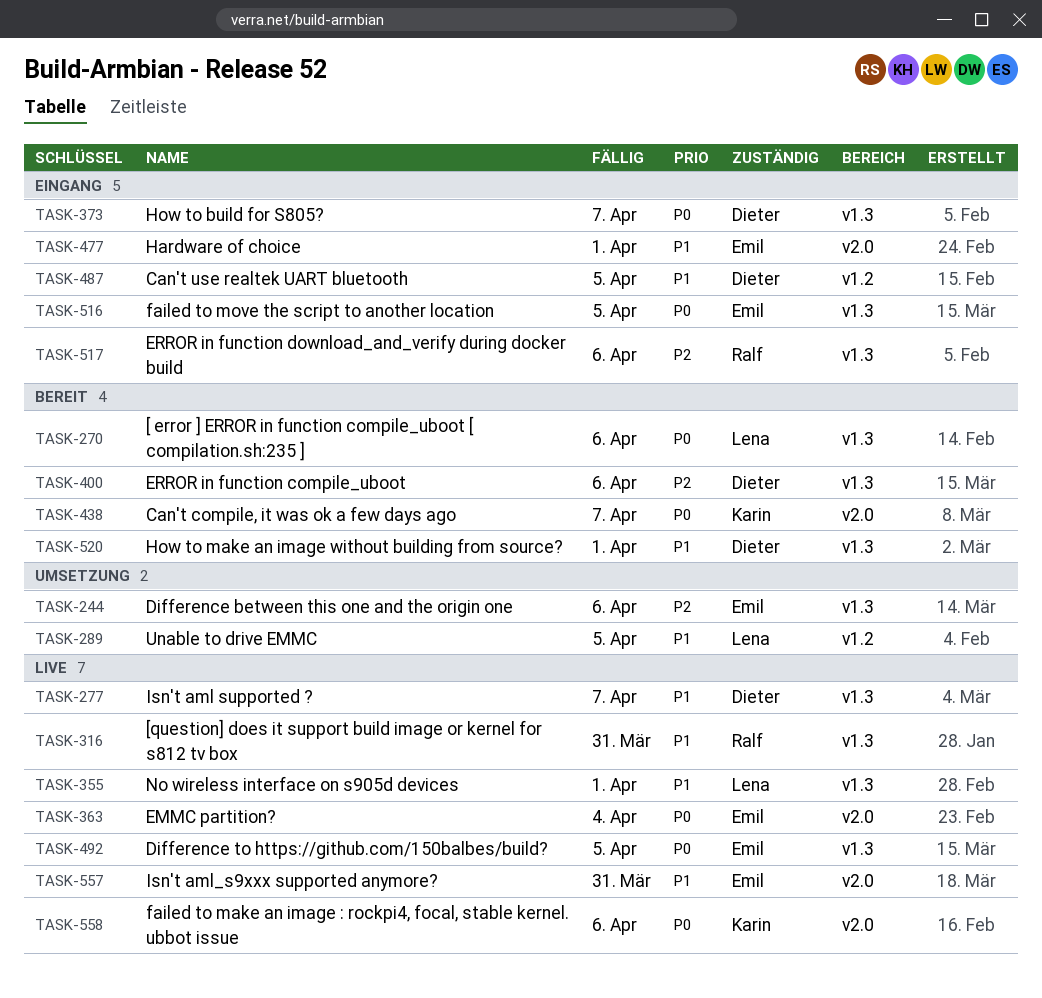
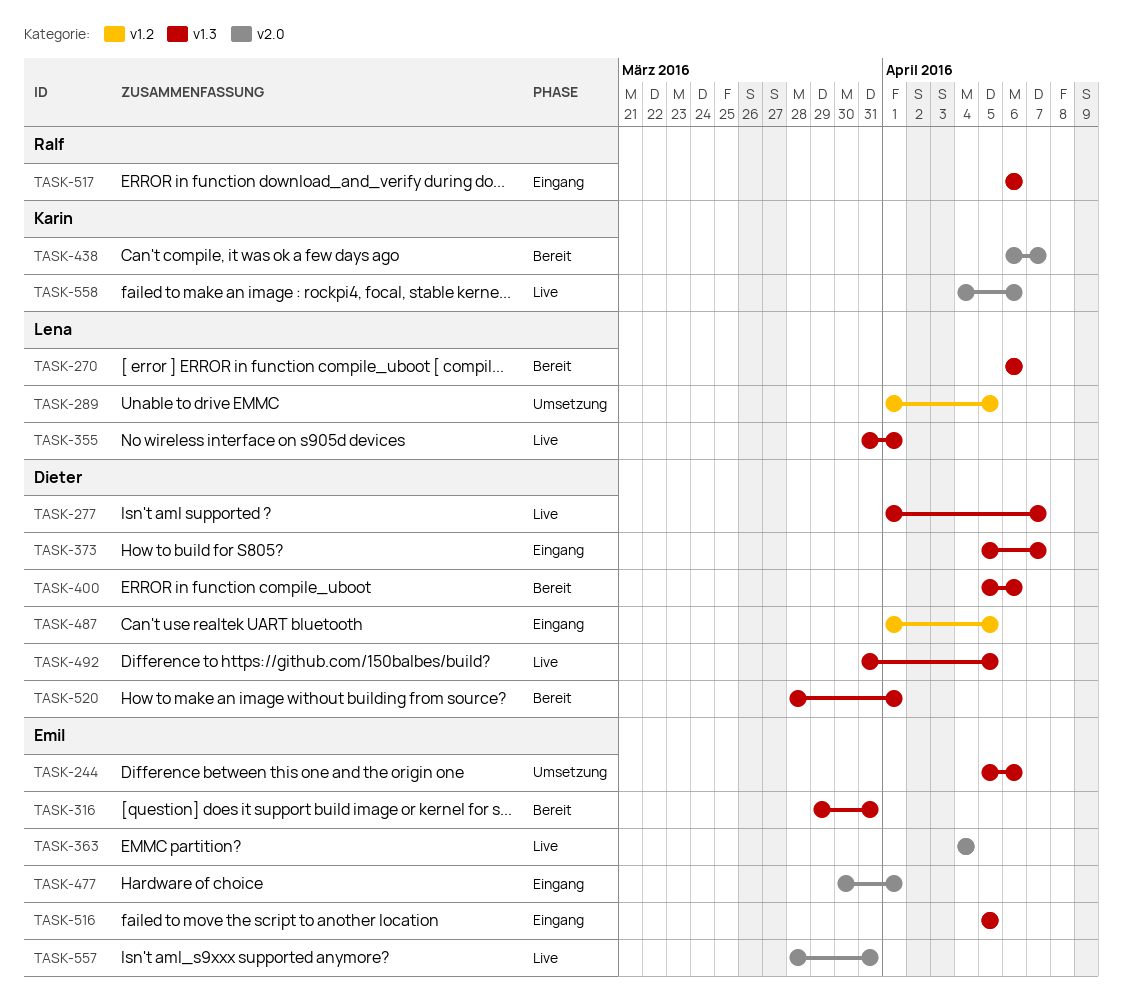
TASK-316, status: Live -> Bereit
TASK-316, owner: Ralf -> Emil
TASK-492, owner: Emil -> Dieter

